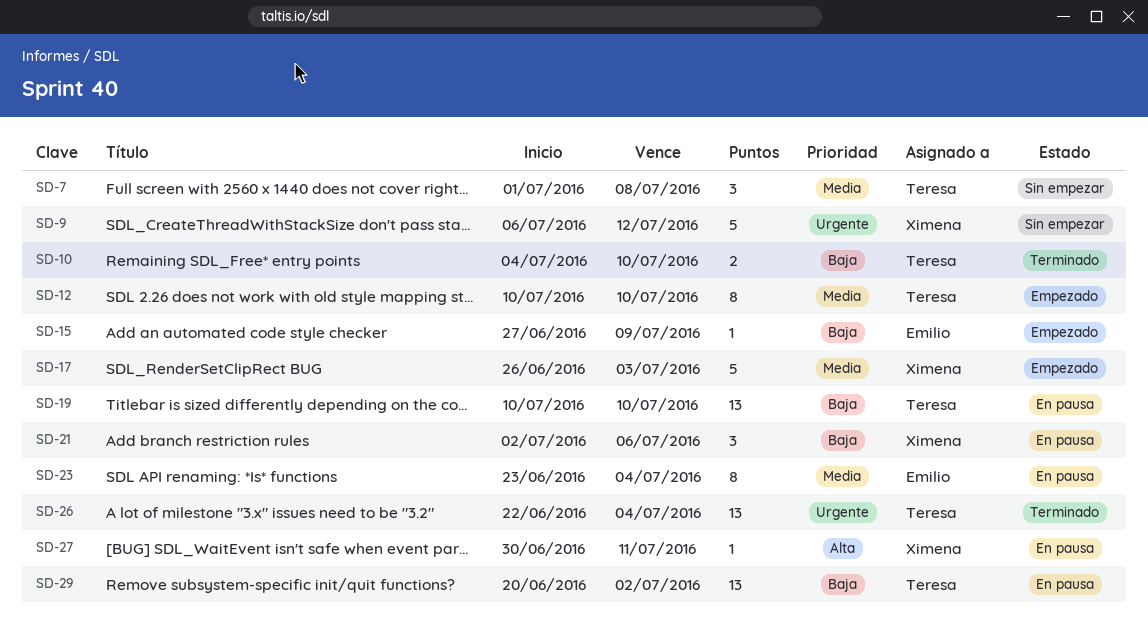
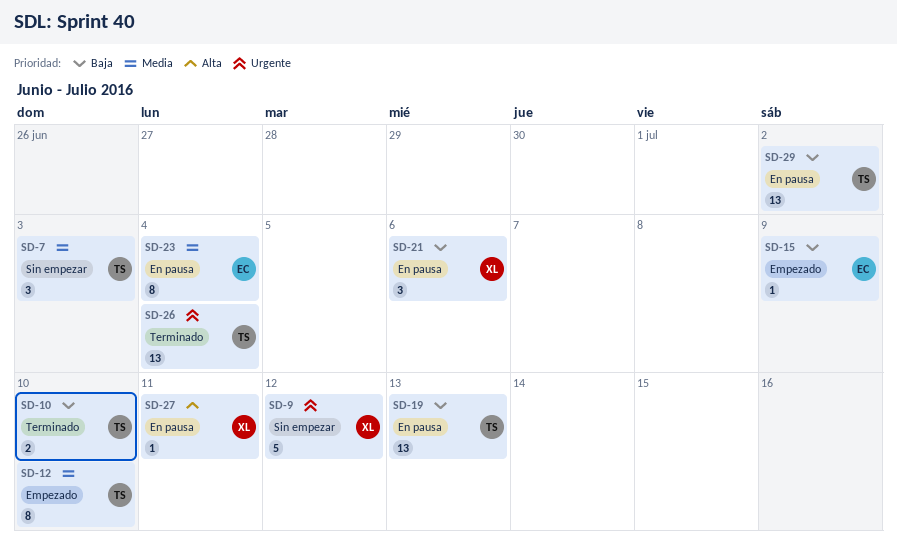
SD-7, due: Jul 8 -> Jul 3
SD-17: present -> none
SD-19, due: Jul 10 -> Jul 13

